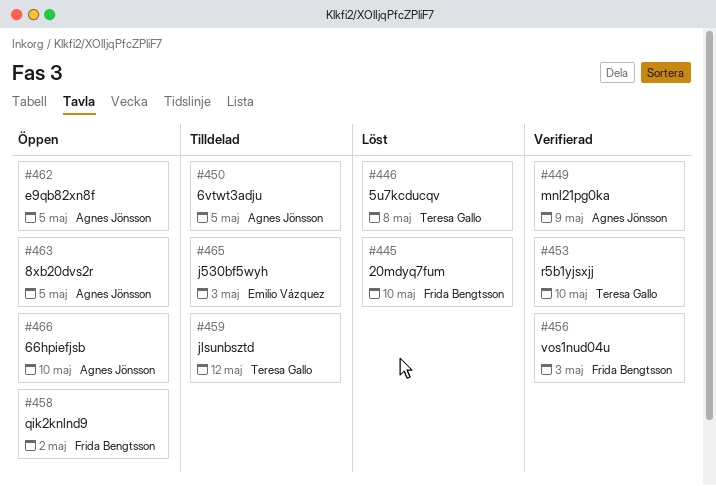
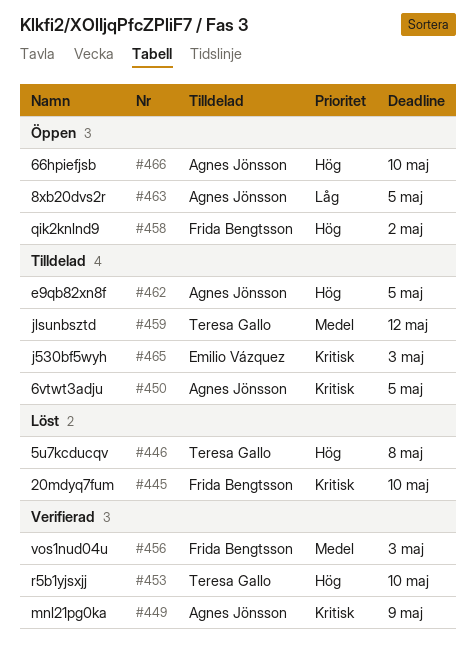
#462, status: Öppen -> Tilldelad

